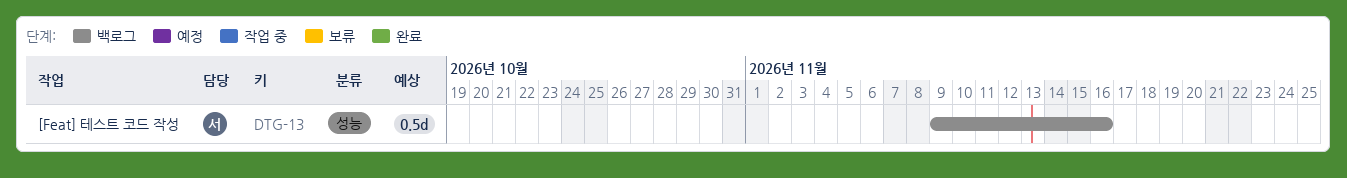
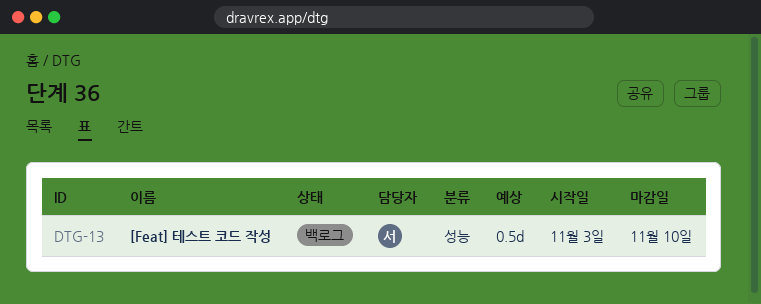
DTG-13, start: Nov 9 -> Nov 3
DTG-13, due: Nov 16 -> Nov 10

